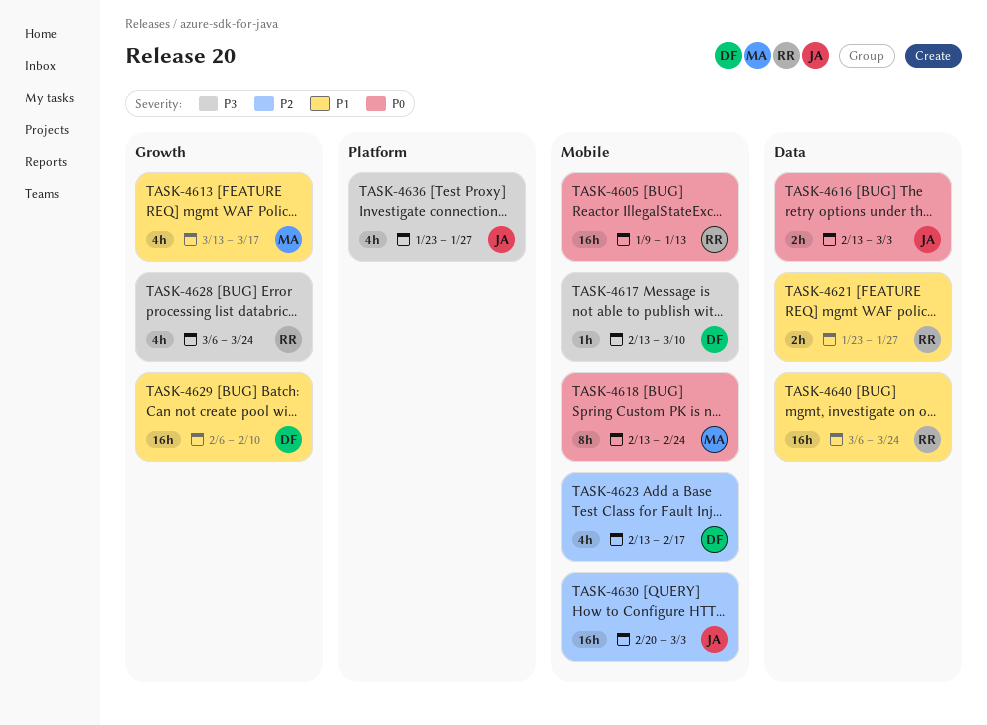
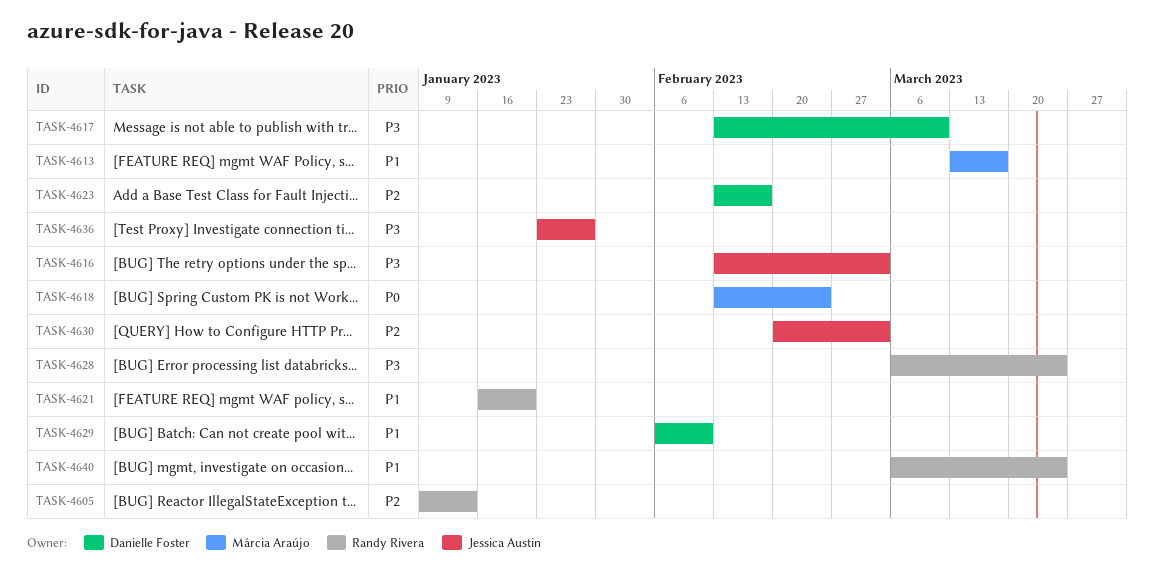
TASK-4605, priority: P0 -> P2
TASK-4616, priority: P0 -> P3
TASK-4621, start: Jan 23 -> Jan 16
TASK-4621, due: Jan 27 -> Jan 20

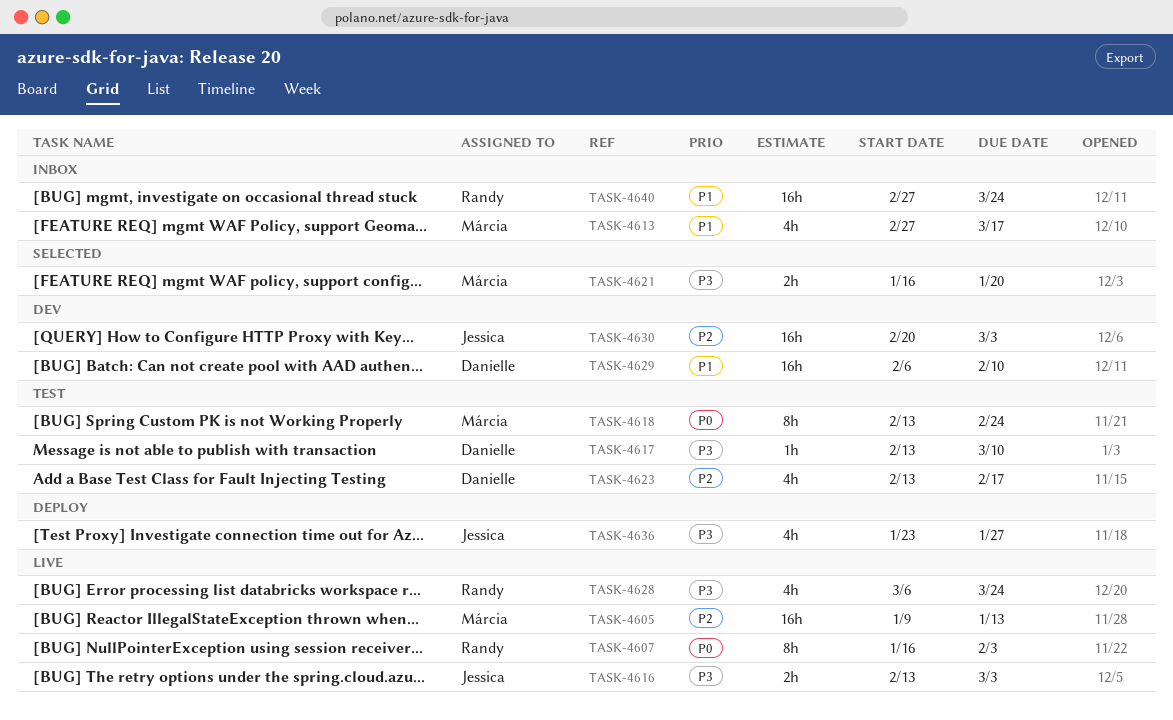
TASK-4605, owner: Randy Rivera -> Márcia Araújo
TASK-4607: none -> present
TASK-4613, start: Mar 13 -> Feb 27
TASK-4621, owner: Randy Rivera -> Márcia Araújo
TASK-4621, priority: P1 -> P3
TASK-4640, start: Mar 6 -> Feb 27

